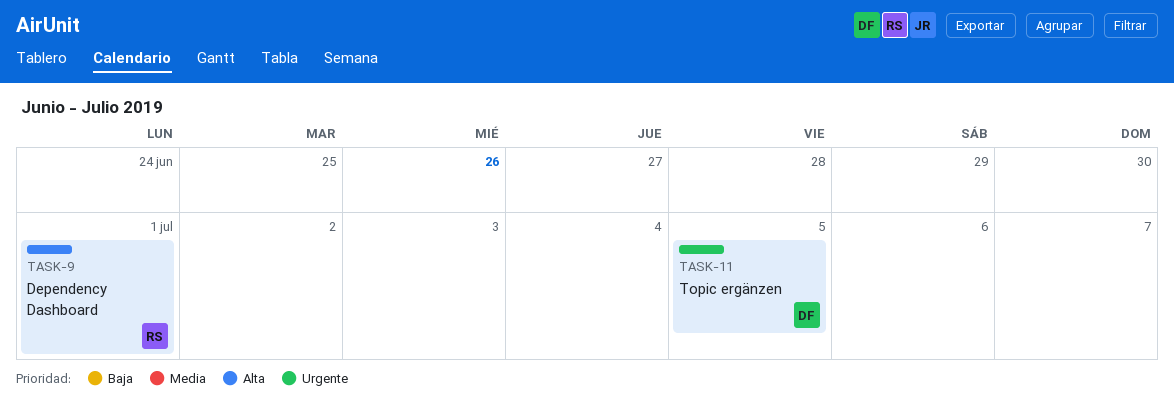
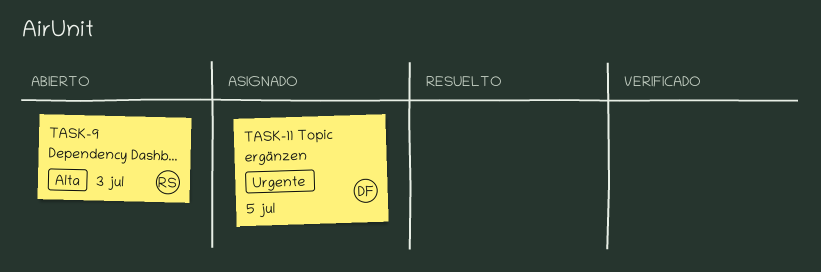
TASK-9, due: Jul 1 -> Jul 3

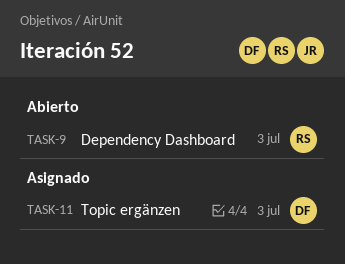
TASK-11, due: Jul 5 -> Jul 3

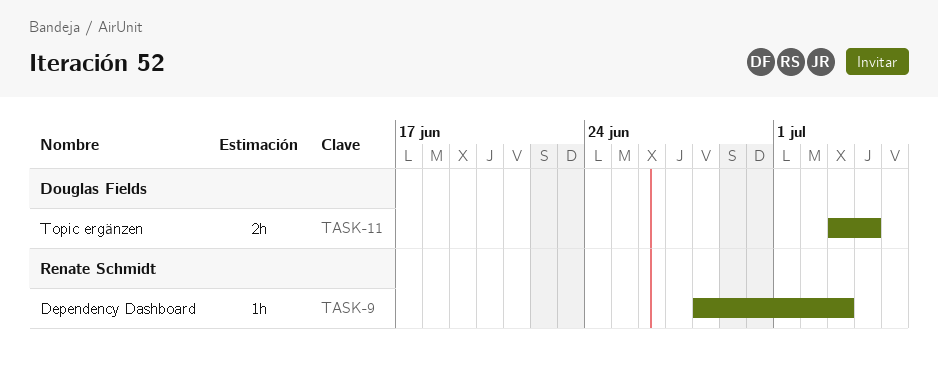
TASK-11, due: Jul 3 -> Jul 4

